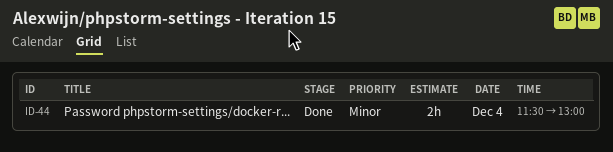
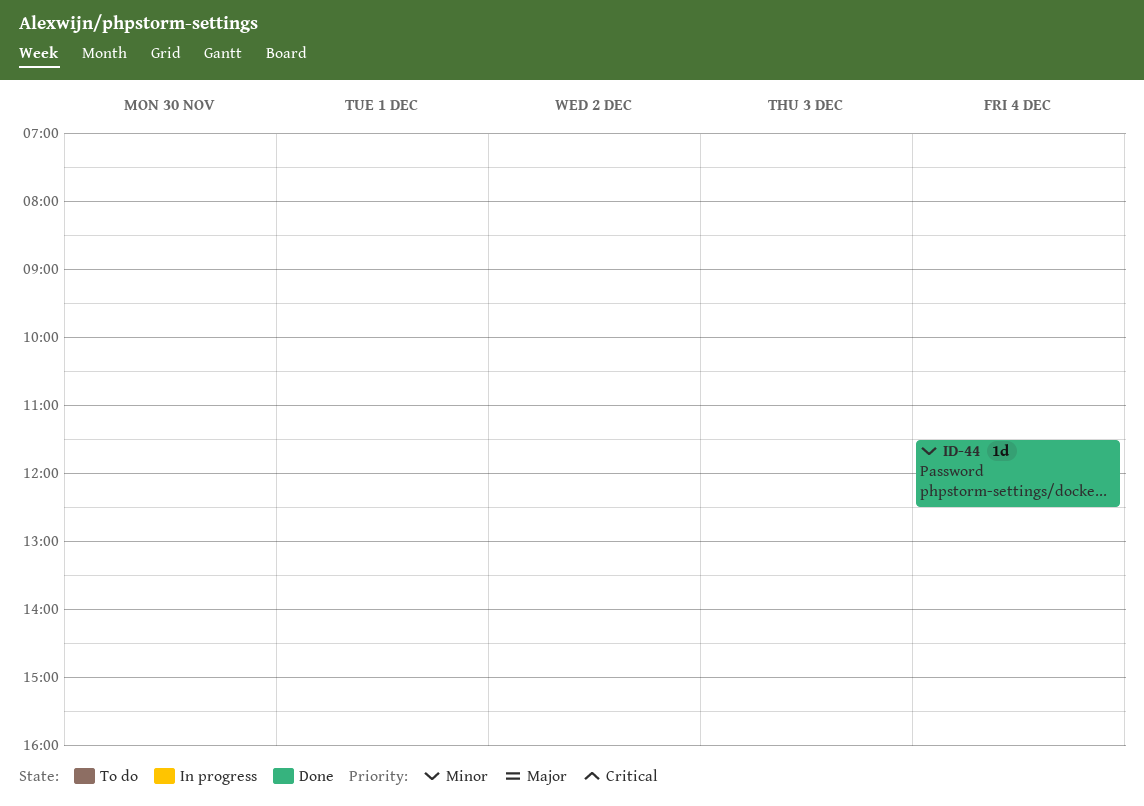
ID-44, estimate: 2h -> 1d
ID-44, ends: 13:00 -> 12:30

